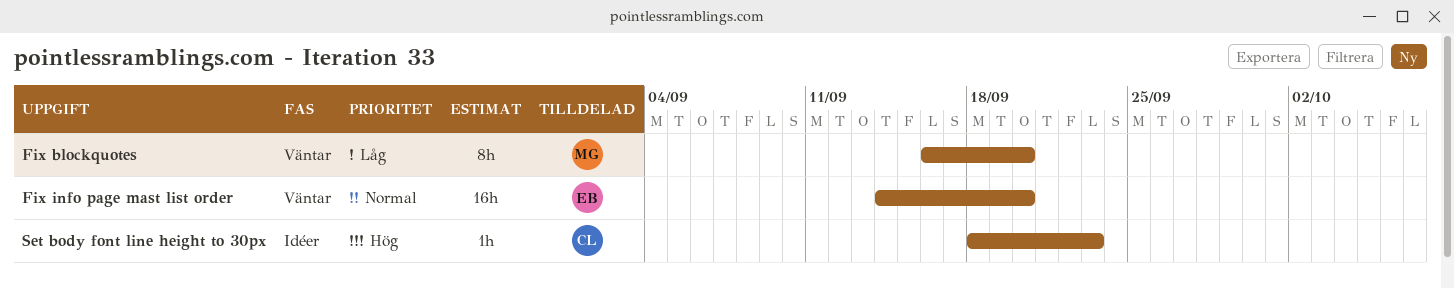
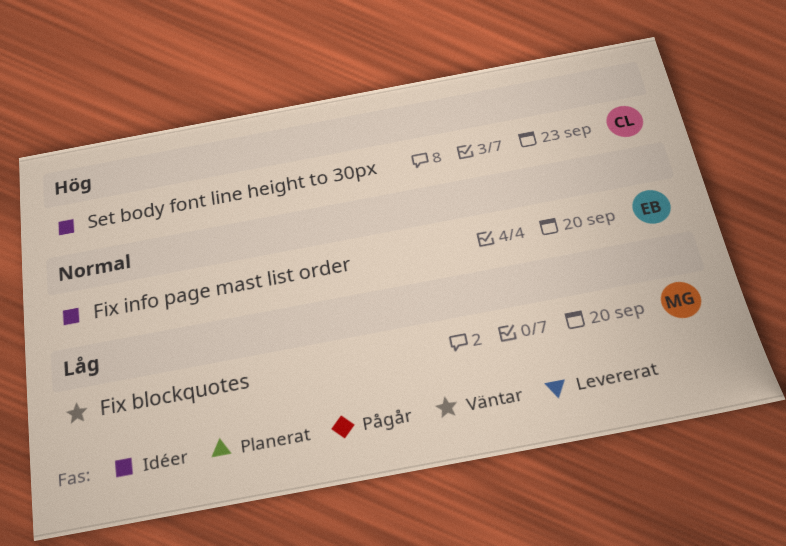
Fix info page mast list order, status: Väntar -> Idéer

